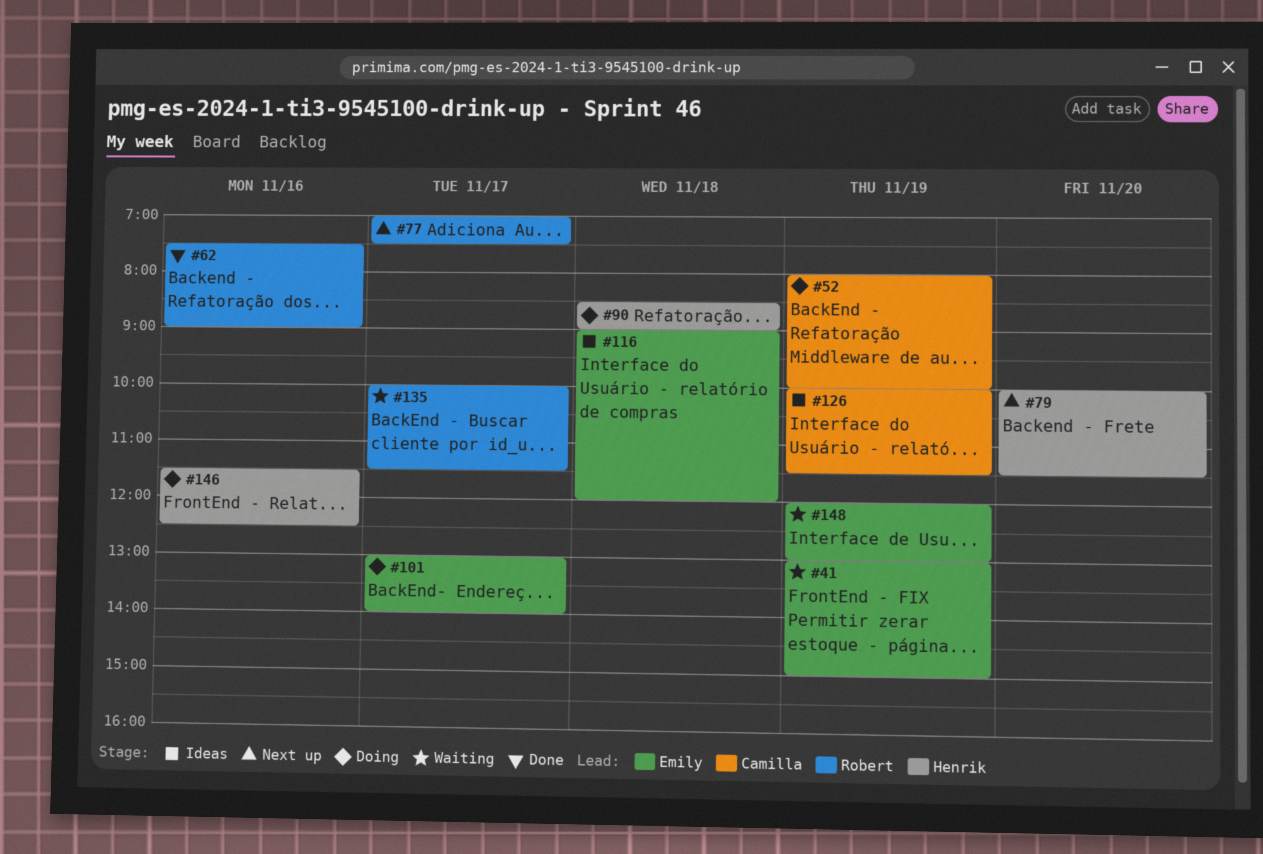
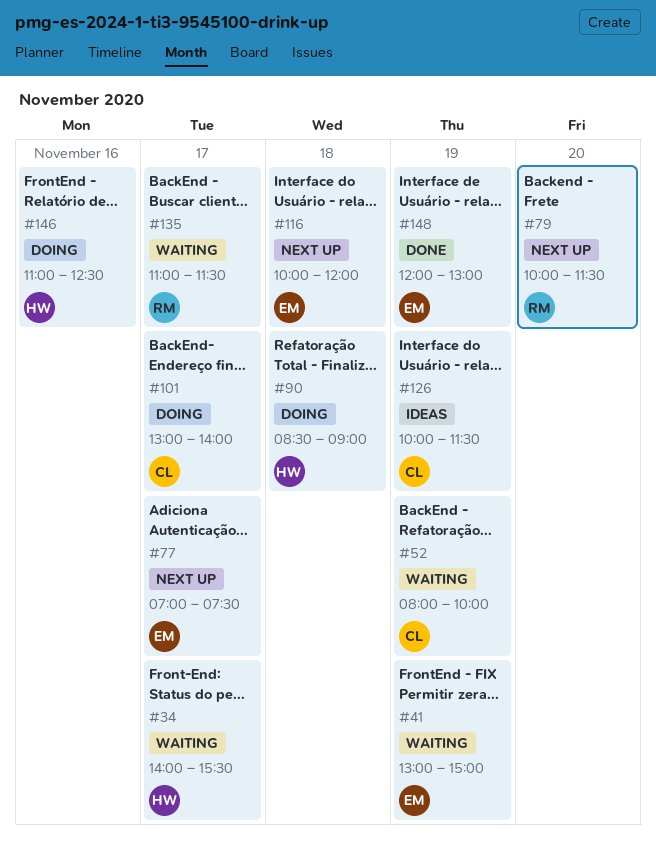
#34: none -> present
#52, status: Doing -> Waiting
#62: present -> none
#77, owner: Robert -> Emily
#79, owner: Henrik -> Robert
#101, owner: Emily -> Camilla
#116, status: Ideas -> Next up
#116, begins: 09:00 -> 10:00
#135, begins: 10:00 -> 11:00
#146, begins: 11:30 -> 11:00
#148, status: Waiting -> Done

